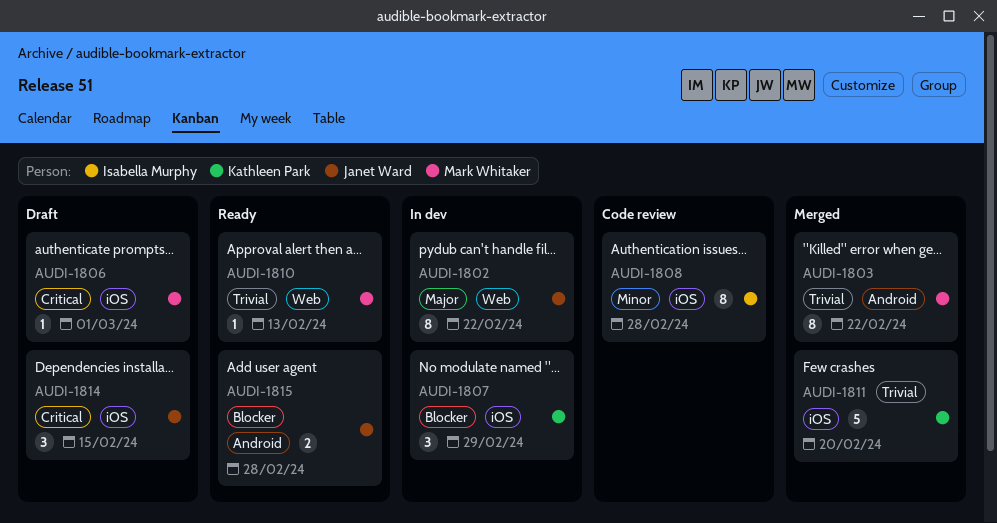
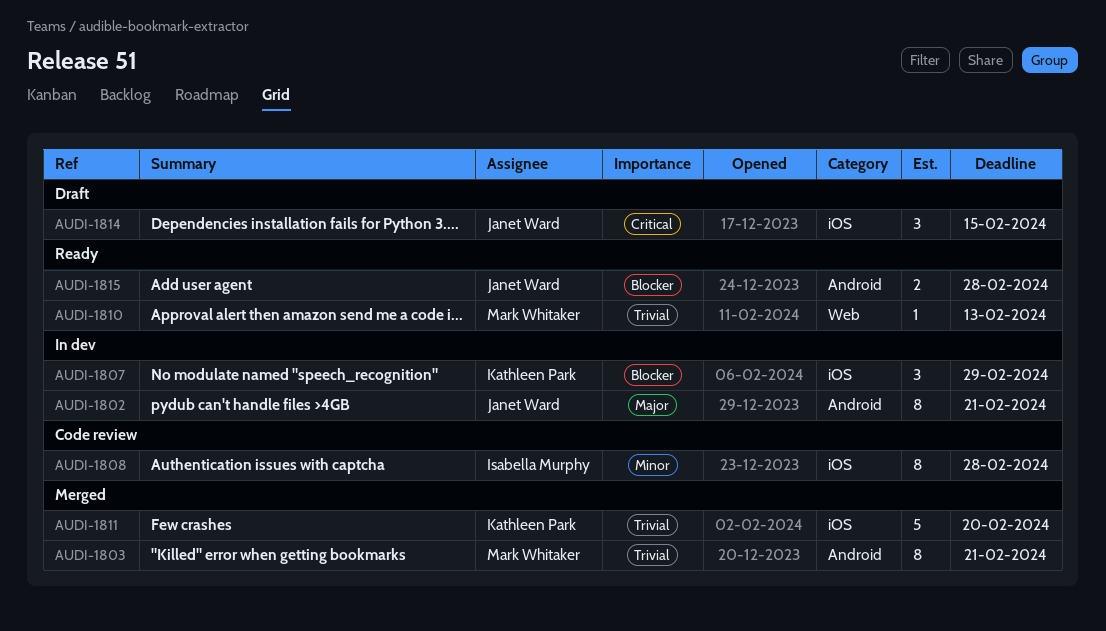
AUDI-1802, label: Web -> Android
AUDI-1802, due: Feb 22 -> Feb 21
AUDI-1803, due: Feb 22 -> Feb 21
AUDI-1806: present -> none

